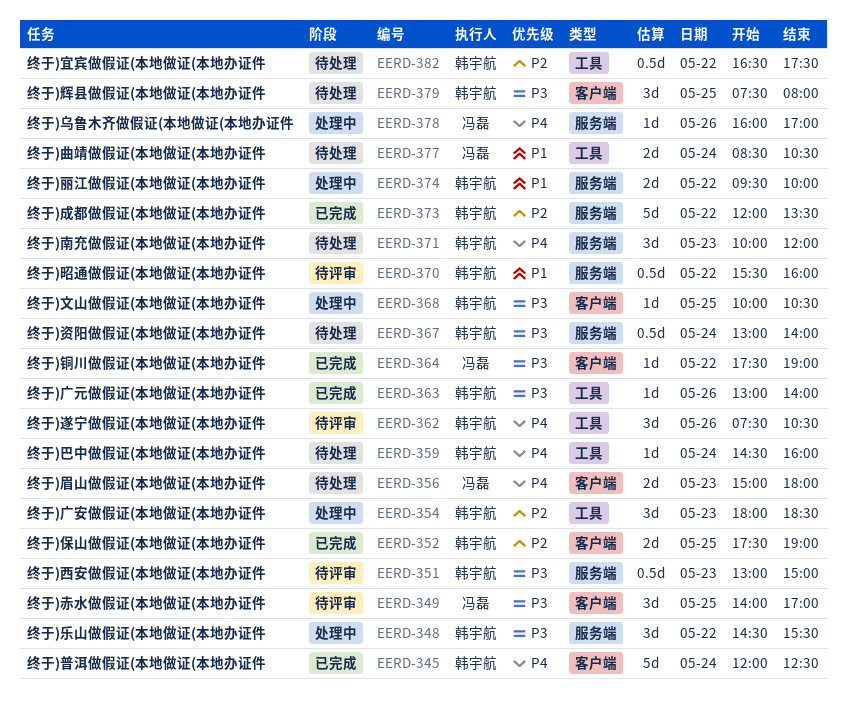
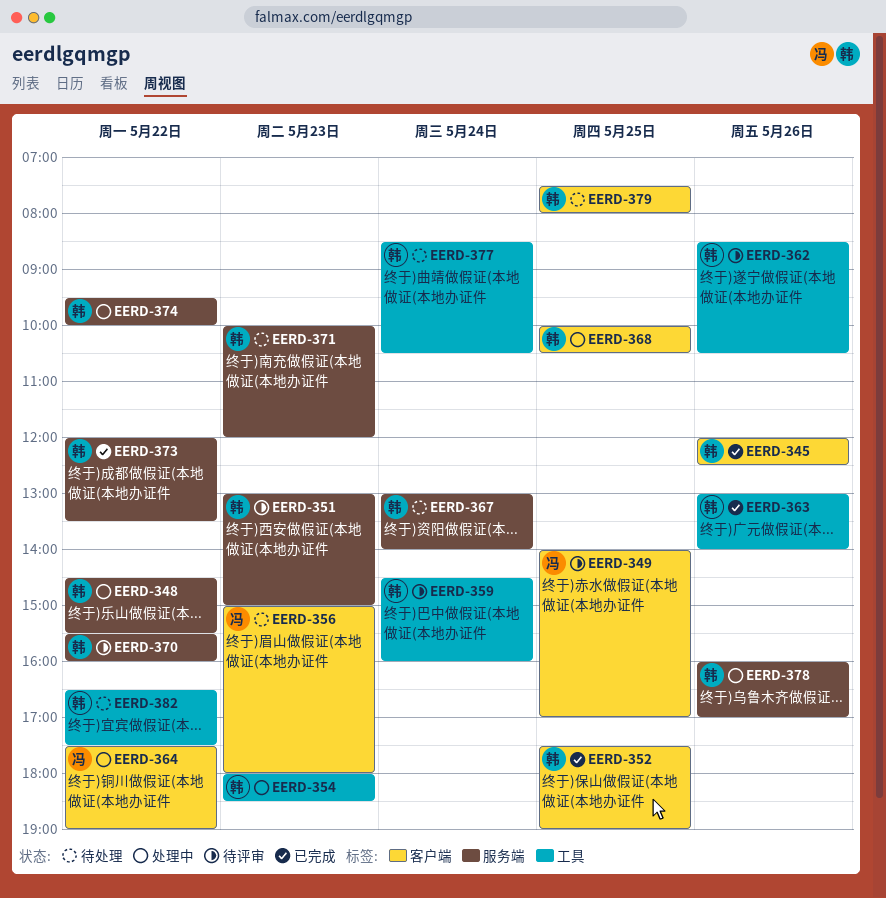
EERD-345, day: May 24 -> May 26
EERD-359, status: 待处理 -> 待评审
EERD-362, begins: 07:30 -> 08:30
EERD-364, status: 已完成 -> 处理中
EERD-377, owner: 冯磊 -> 韩宇航
EERD-378, owner: 冯磊 -> 韩宇航

